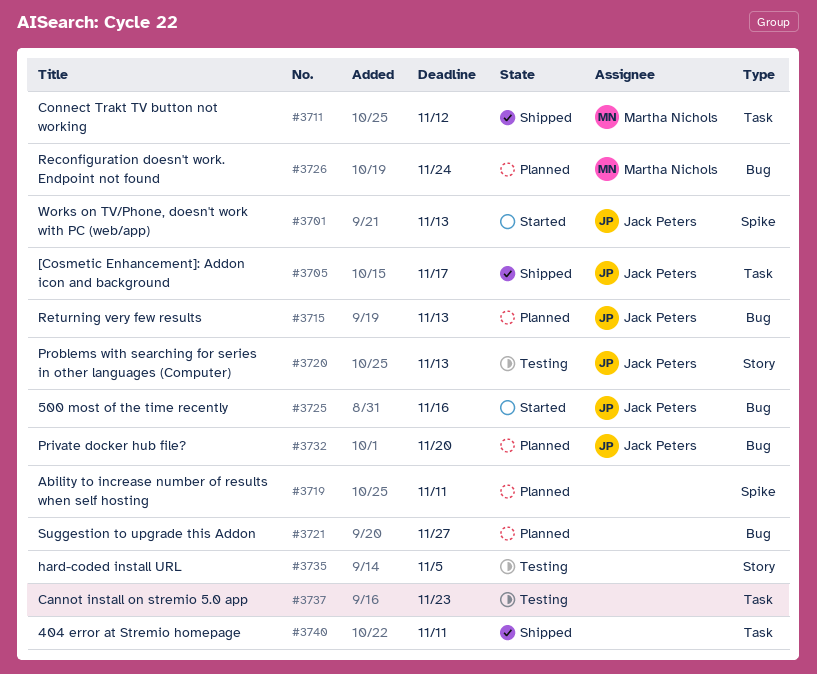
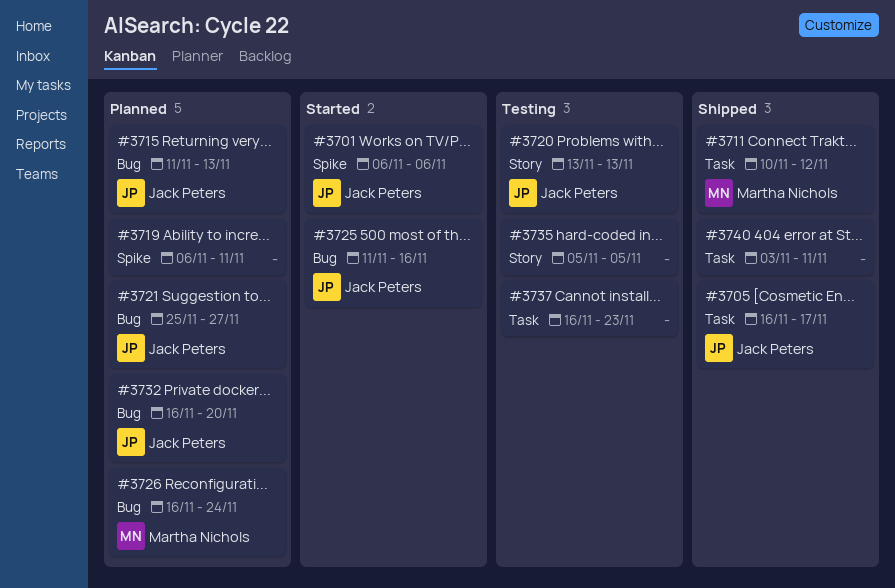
#3701, due: Nov 13 -> Nov 6
#3721, owner: none -> Jack Peters

